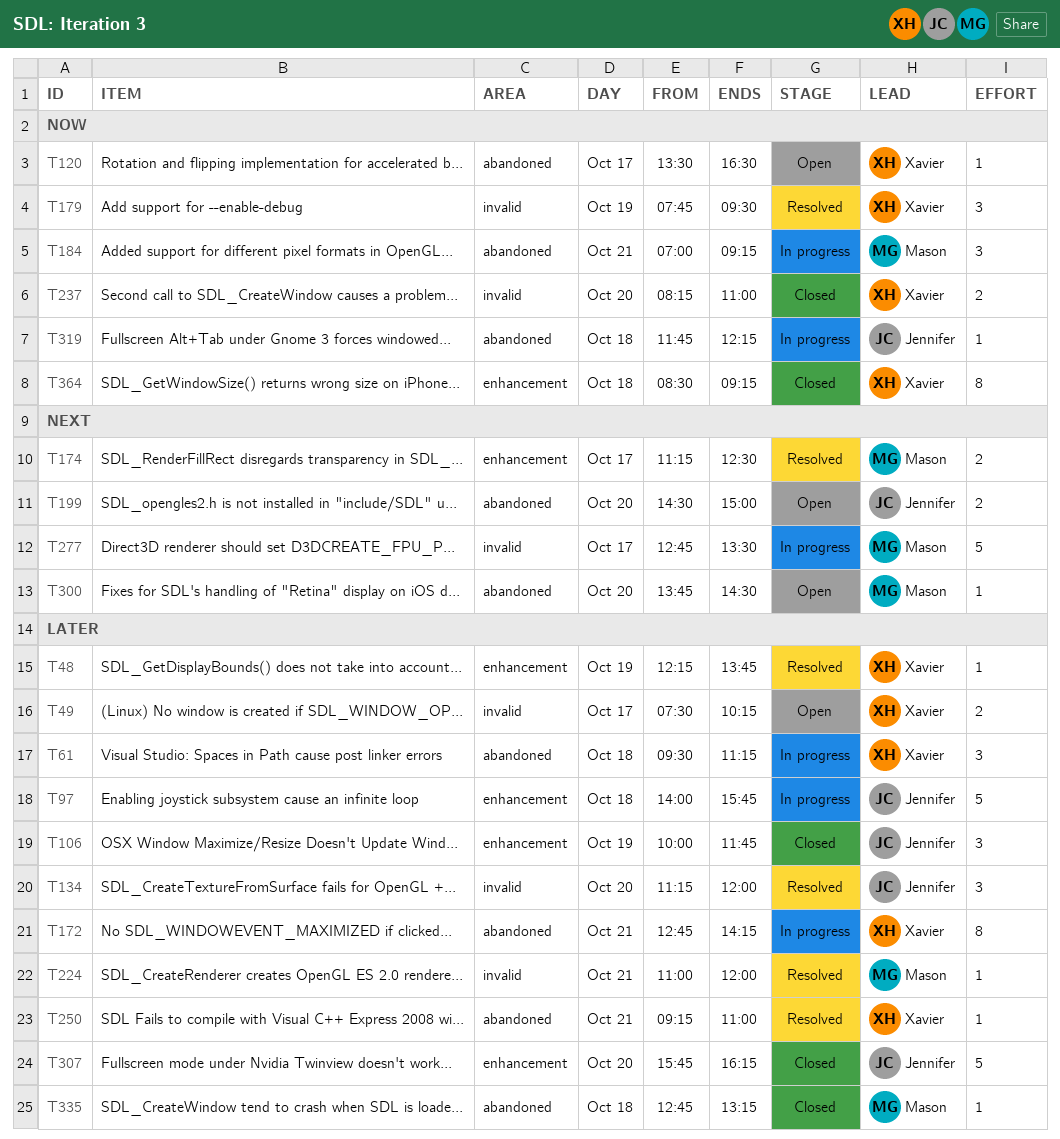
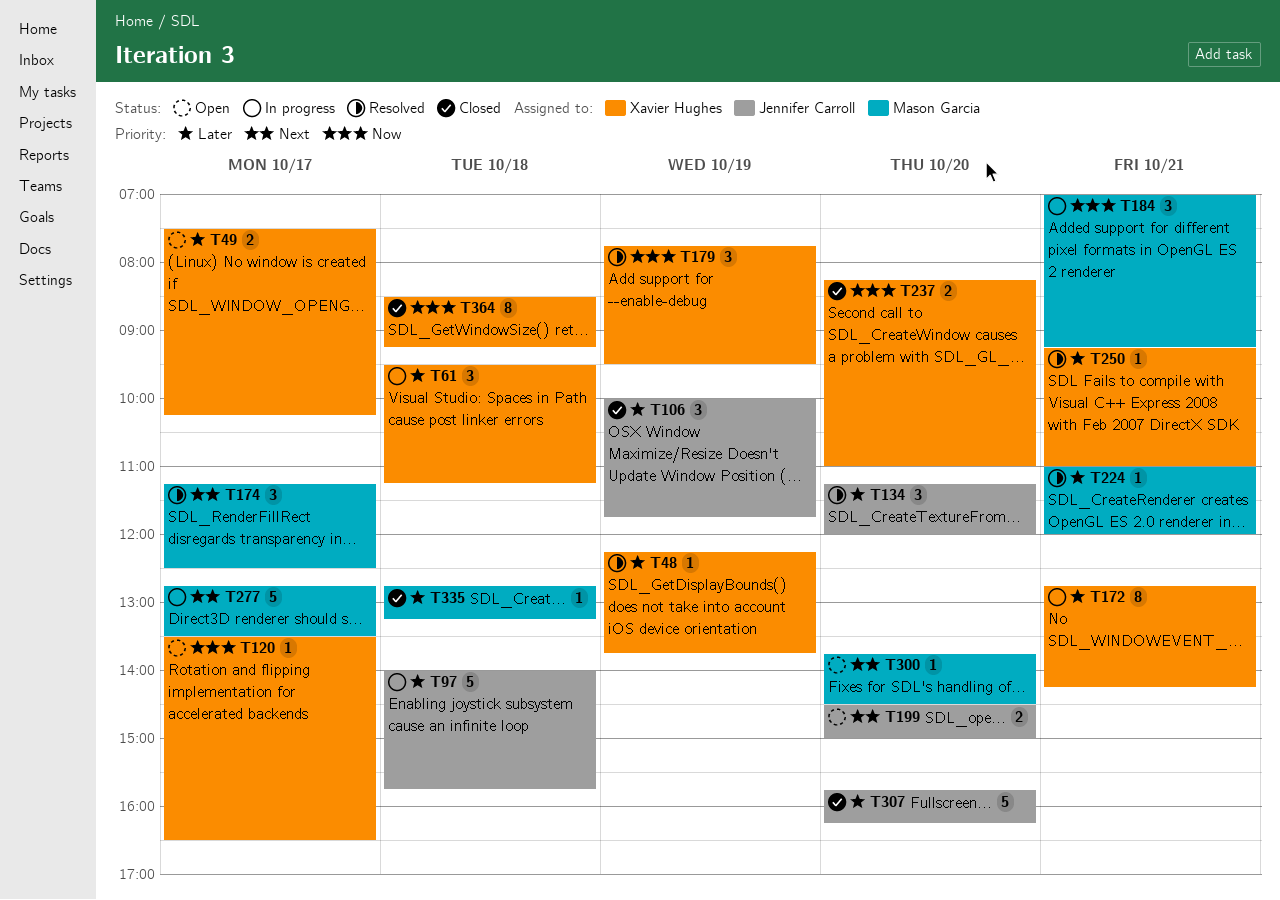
T174, estimate: 2 -> 3
T319: present -> none

